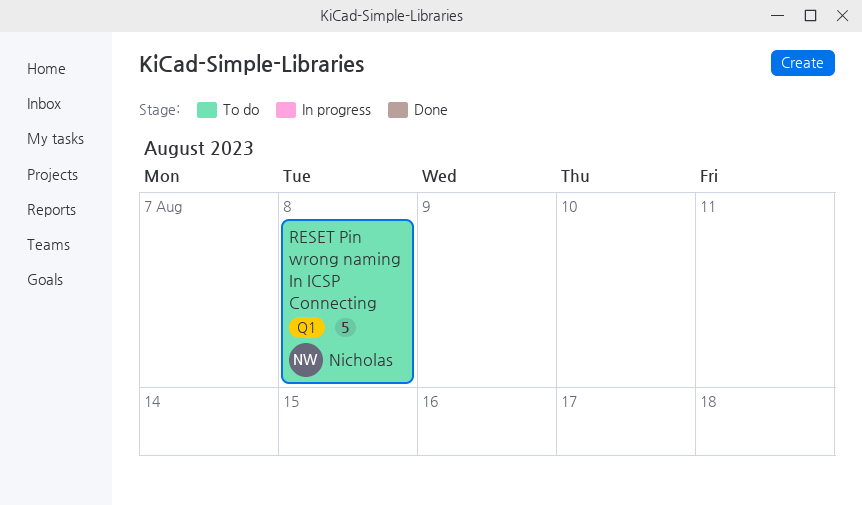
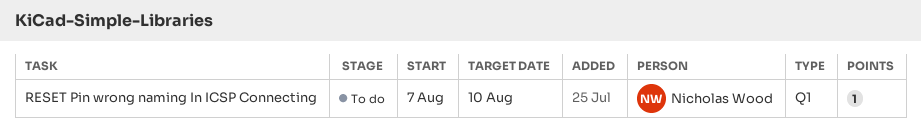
RESET Pin wrong naming In ICSP Connecting, estimate: 5 -> 1
RESET Pin wrong naming In ICSP Connecting, due: Aug 8 -> Aug 10

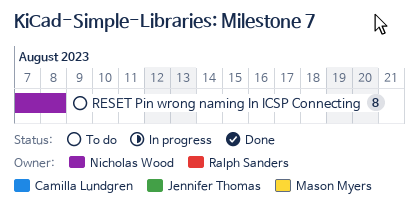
RESET Pin wrong naming In ICSP Connecting, estimate: 1 -> 8
RESET Pin wrong naming In ICSP Connecting, due: Aug 10 -> Aug 8

